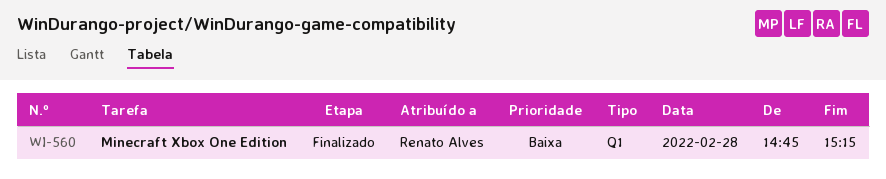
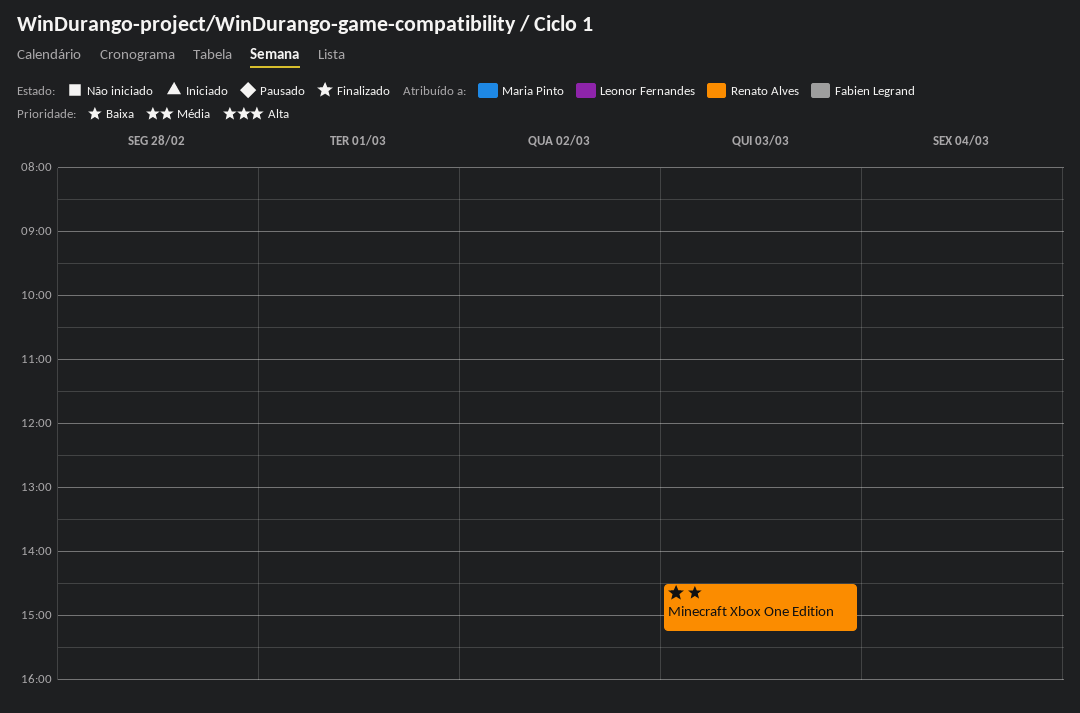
Minecraft Xbox One Edition, day: Feb 28 -> Mar 3
Minecraft Xbox One Edition, begins: 14:45 -> 14:30

